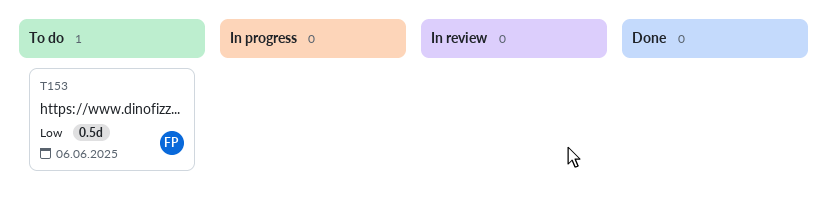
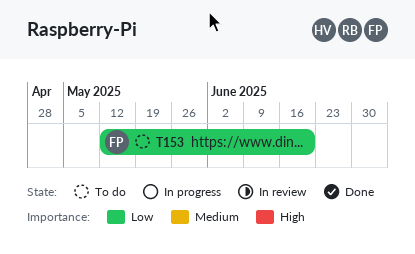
T153, due: Jun 6 -> Jun 20

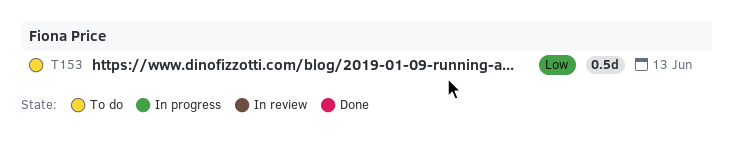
T153, due: Jun 20 -> Jun 13

